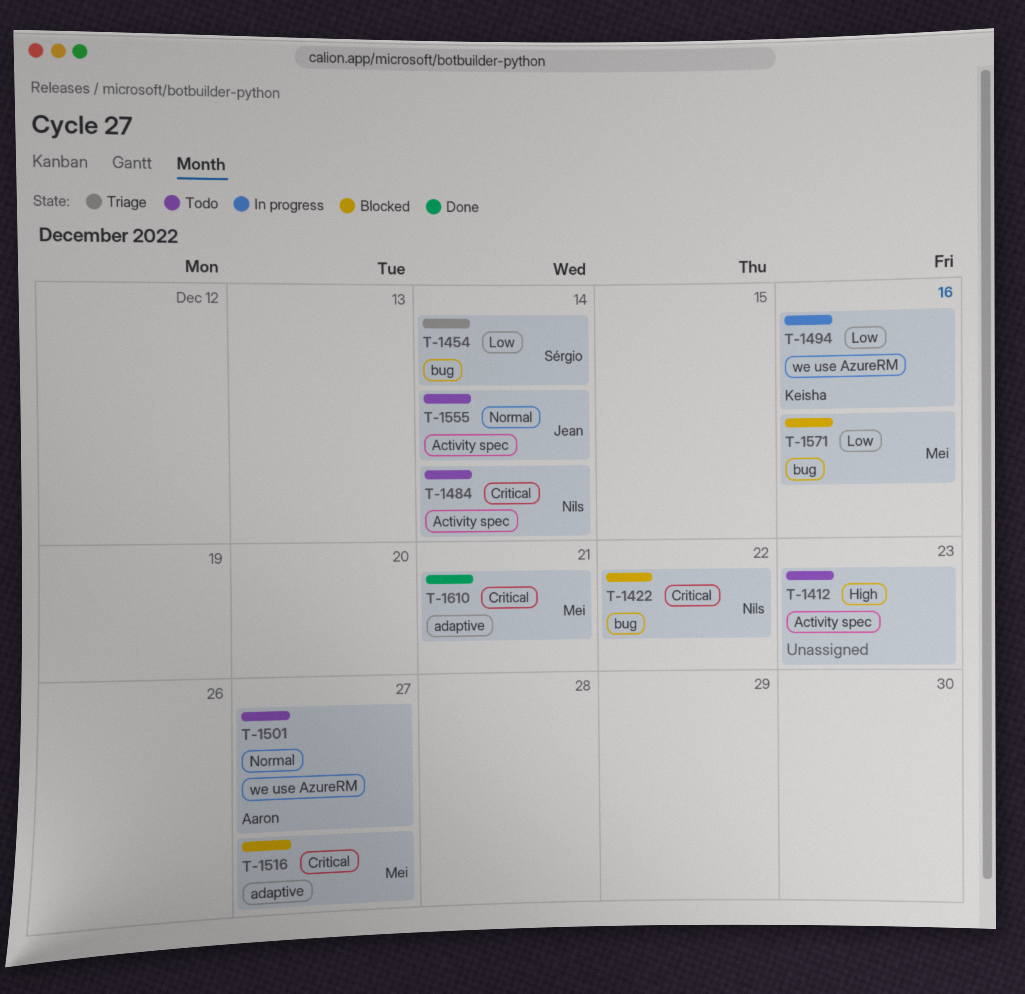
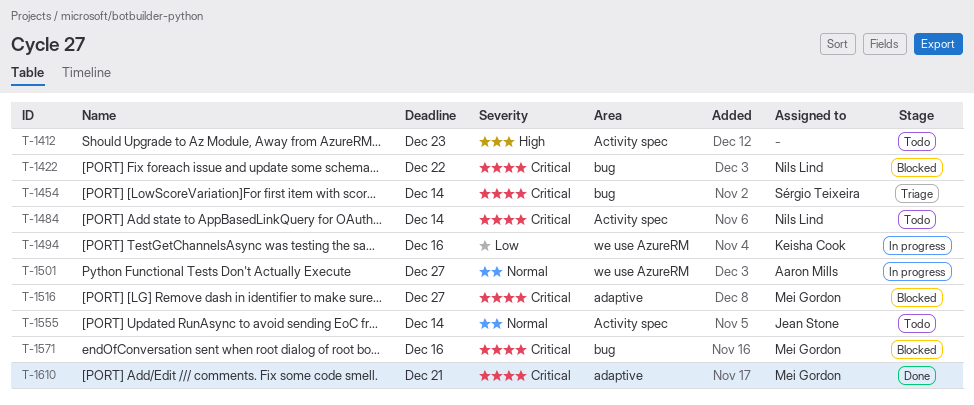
T-1454, priority: Low -> Critical
T-1501, status: Todo -> In progress
T-1571, priority: Low -> Critical

